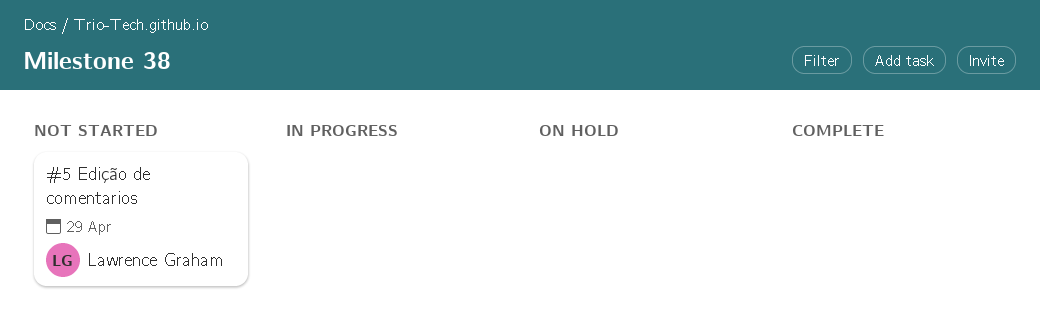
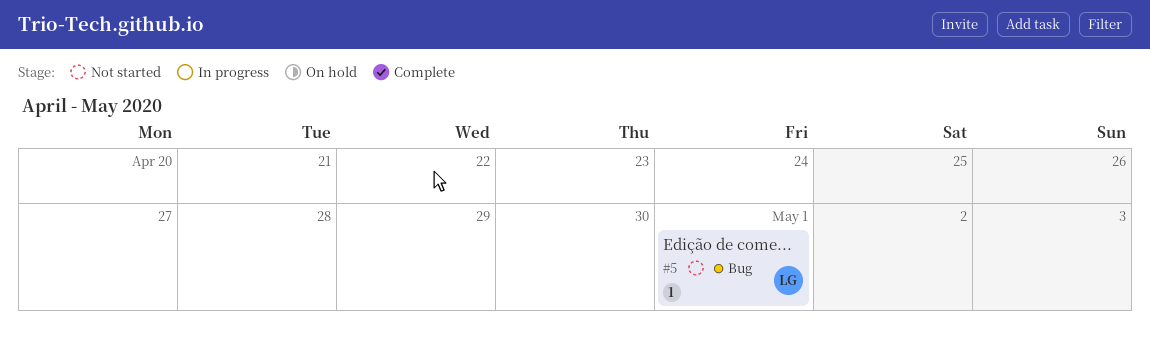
#5, due: Apr 29 -> May 1

